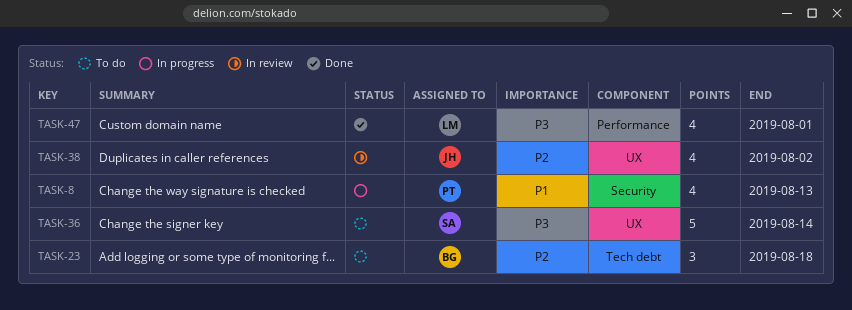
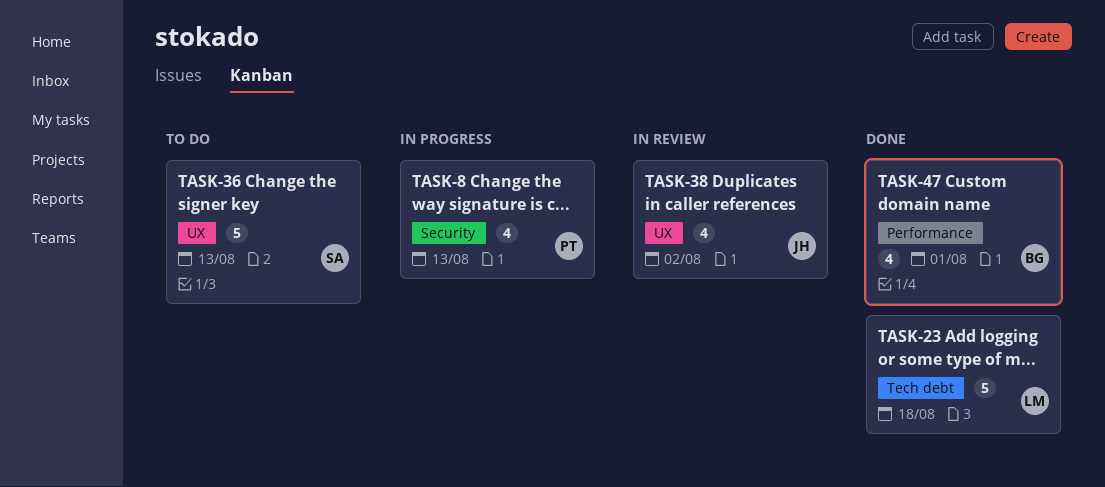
TASK-23, status: To do -> Done
TASK-23, owner: BG -> LM
TASK-23, estimate: 3 -> 5
TASK-36, due: Aug 14 -> Aug 13
TASK-47, owner: LM -> BG

